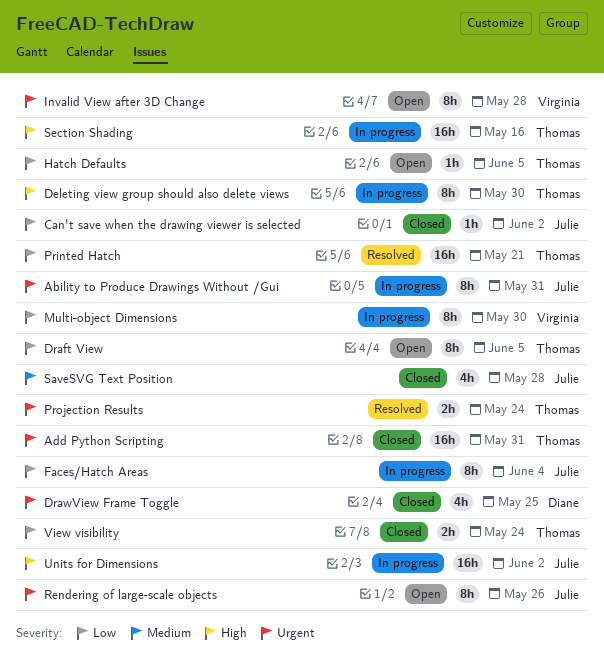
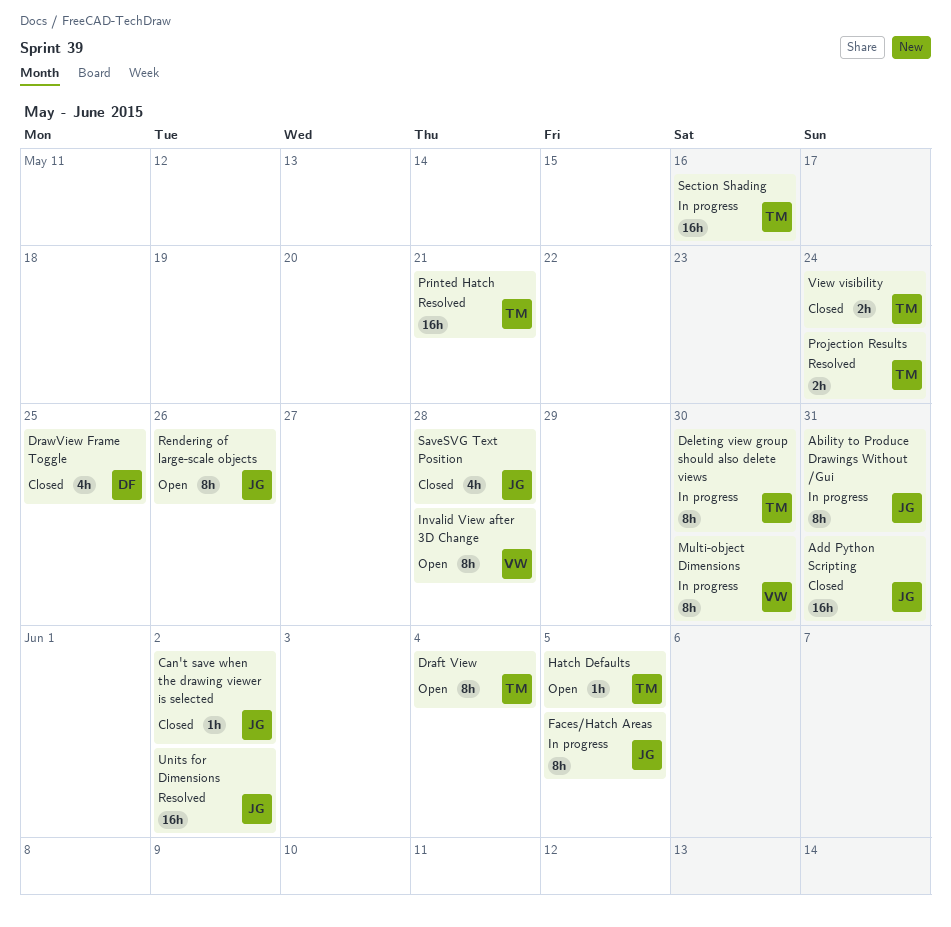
Add Python Scripting, owner: Thomas -> Julie
Draft View, due: Jun 5 -> Jun 4
Faces/Hatch Areas, due: Jun 4 -> Jun 5
Units for Dimensions, status: In progress -> Resolved

